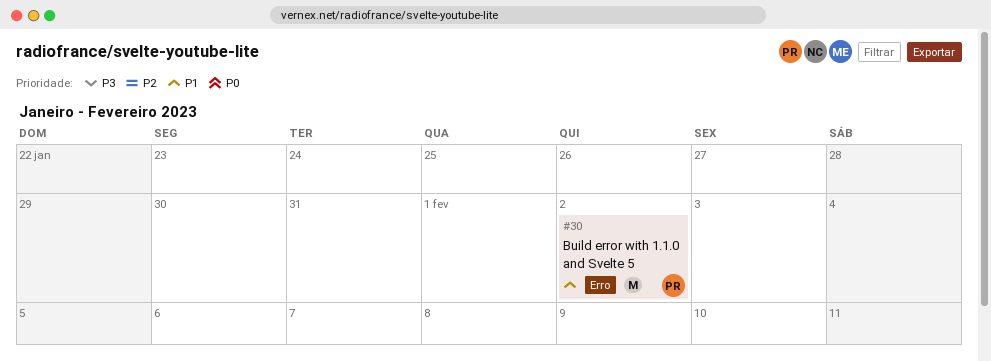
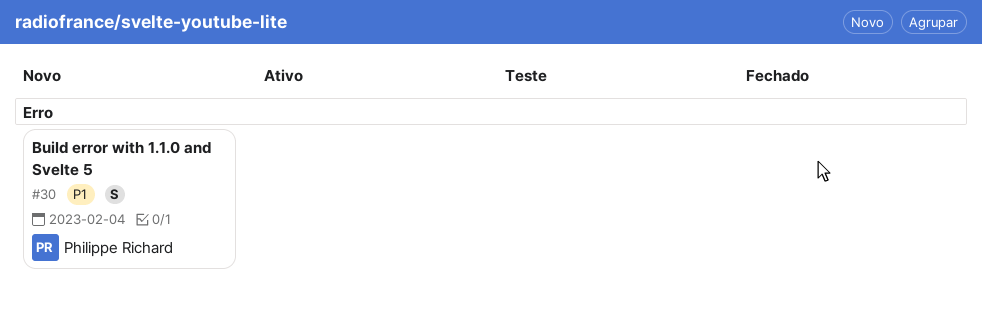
#30, estimate: M -> S
#30, due: Feb 2 -> Feb 4

